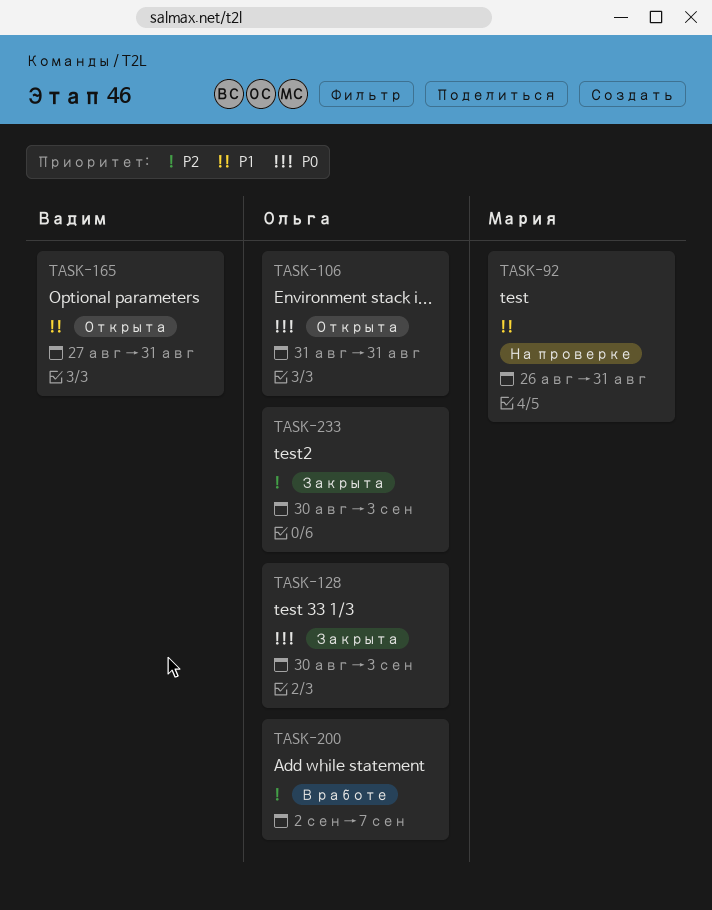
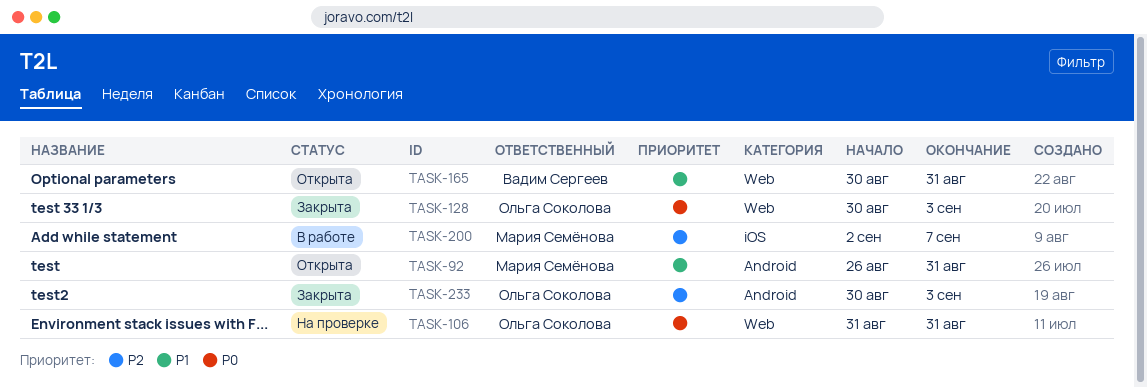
TASK-92, status: На проверке -> Открыта
TASK-106, status: Открыта -> На проверке
TASK-165, start: Aug 27 -> Aug 30
TASK-200, owner: Ольга Соколова -> Мария Семёнова

